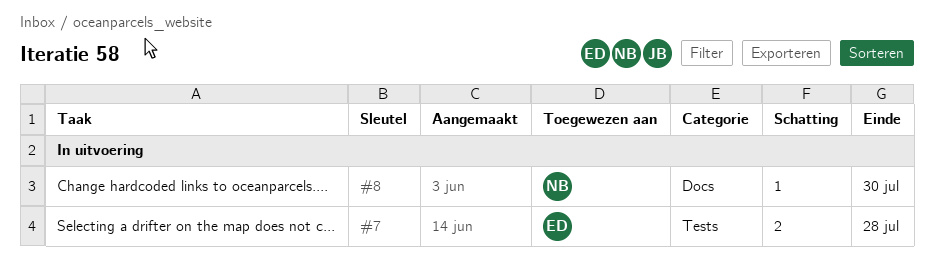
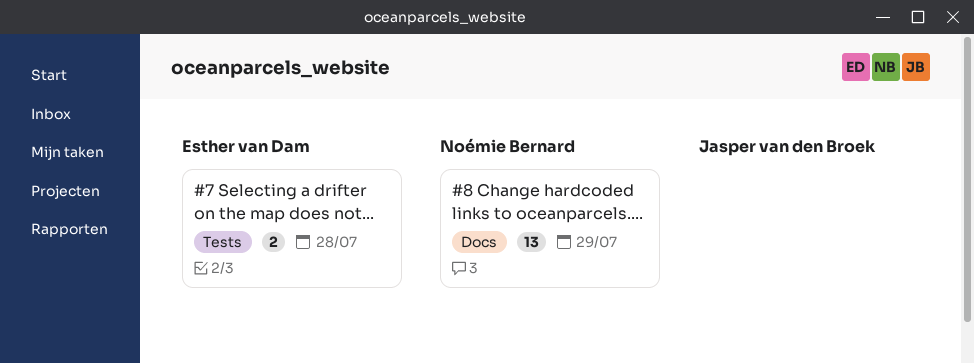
#8, estimate: 1 -> 13
#8, due: Jul 30 -> Jul 29

